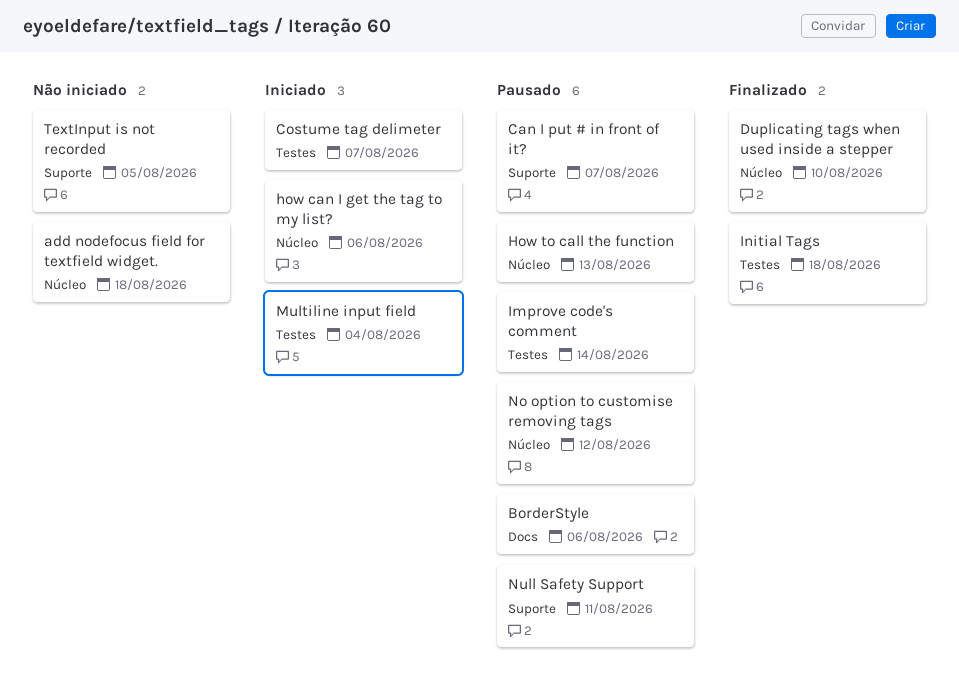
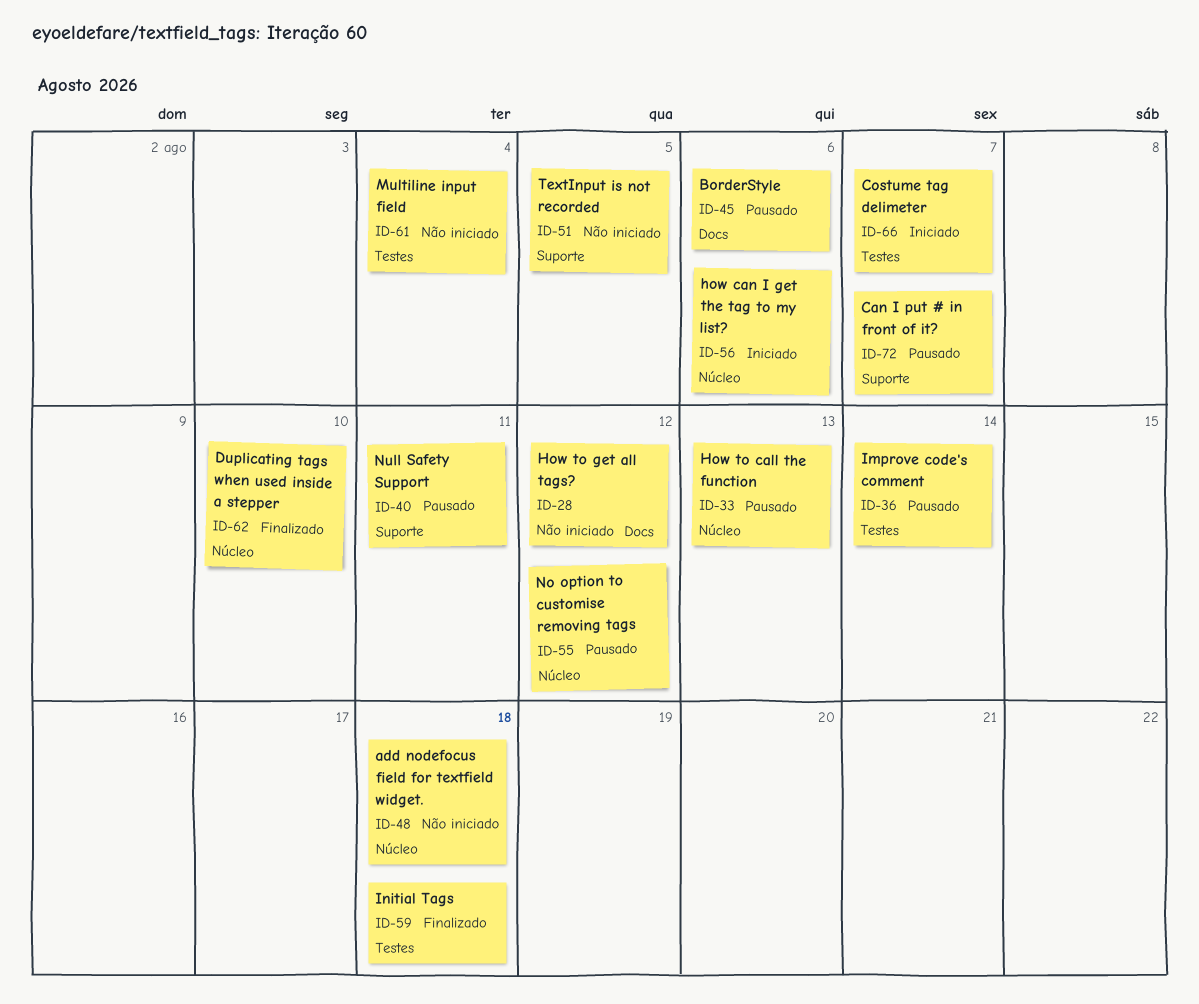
How to get all tags?: none -> present
Multiline input field, status: Iniciado -> Não iniciado

